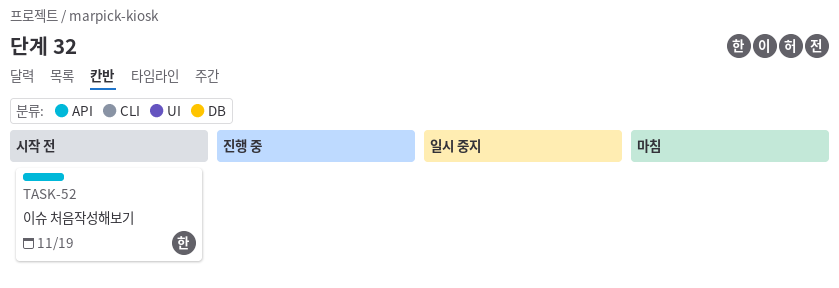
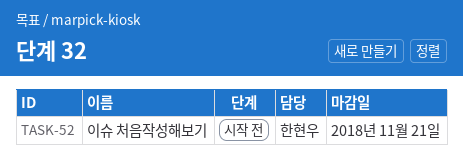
TASK-52, due: Nov 19 -> Nov 21

